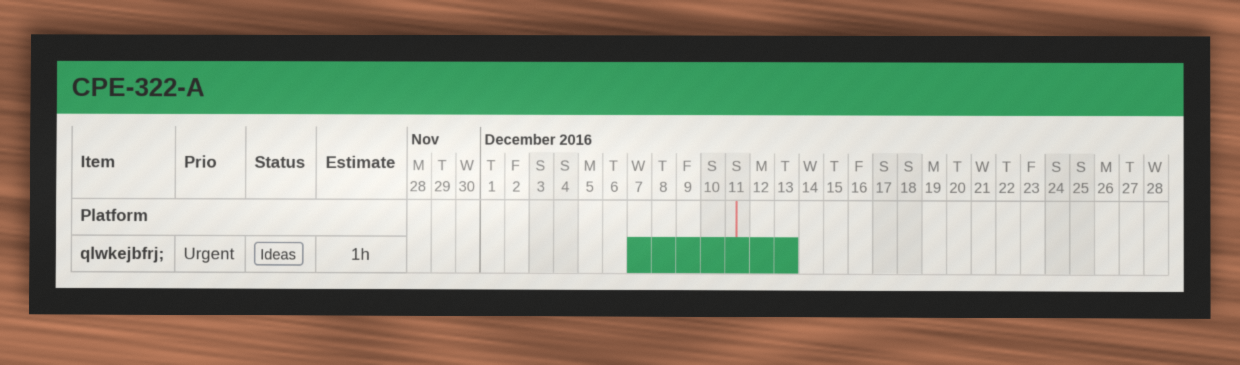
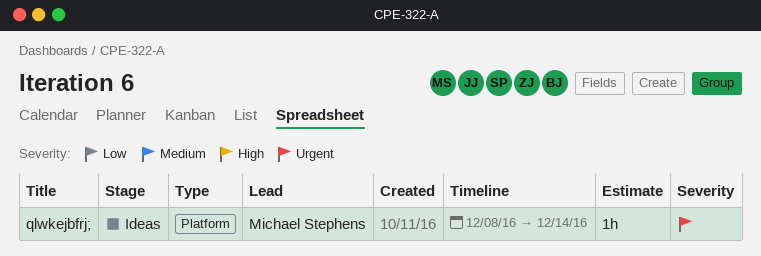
qlwkejbfrj;, start: Dec 7 -> Dec 8
qlwkejbfrj;, due: Dec 13 -> Dec 14

